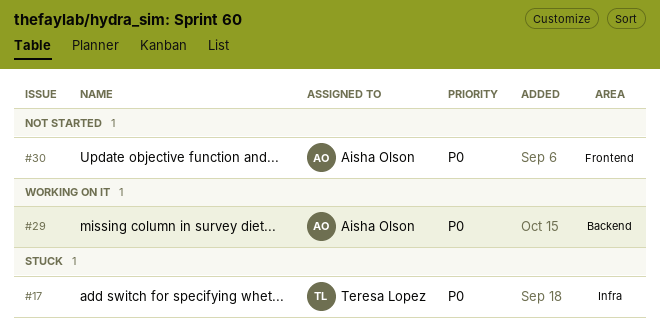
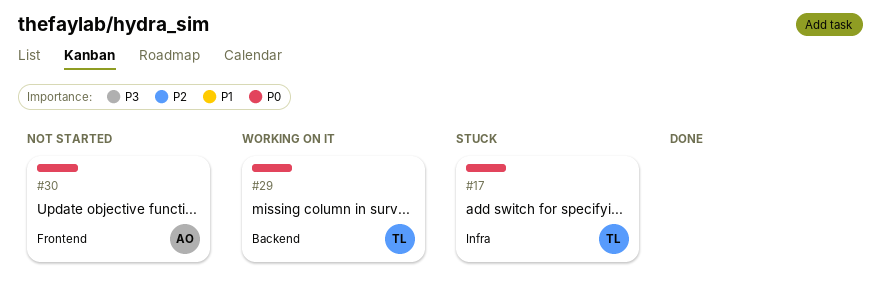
#29, owner: Aisha Olson -> Teresa Lopez

